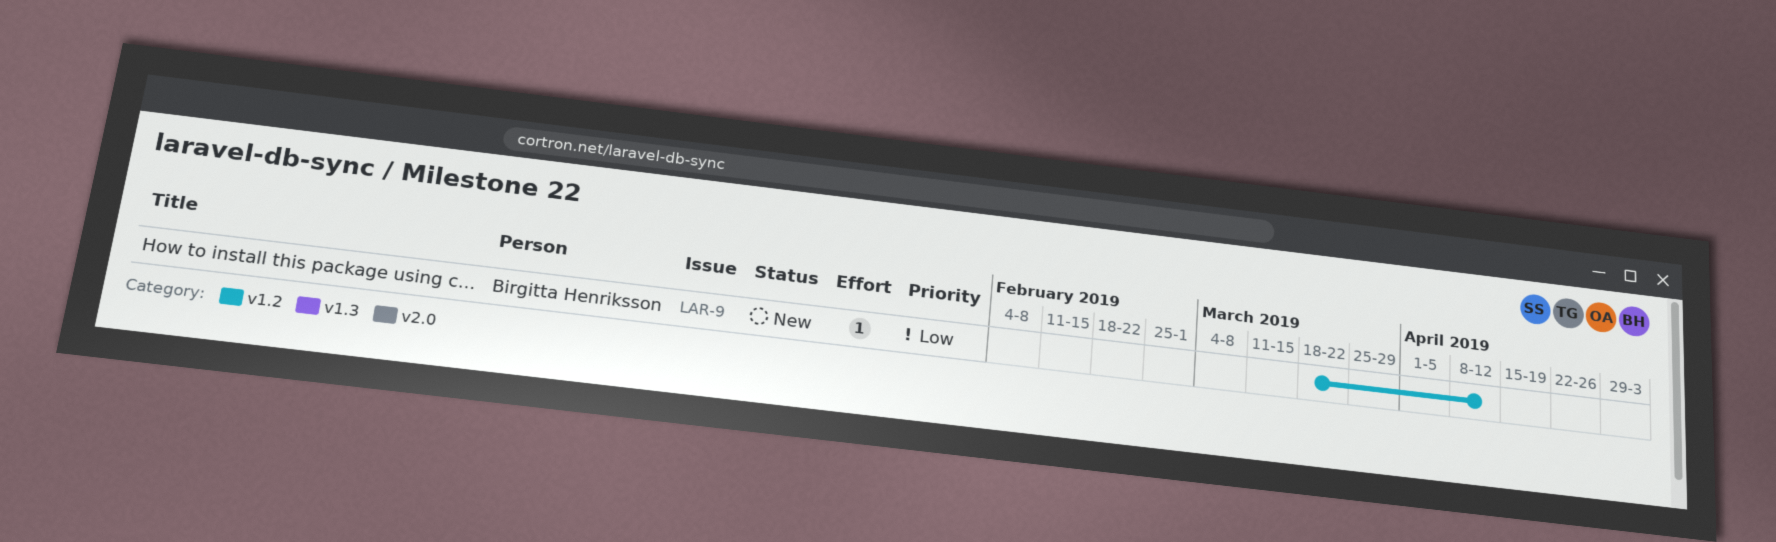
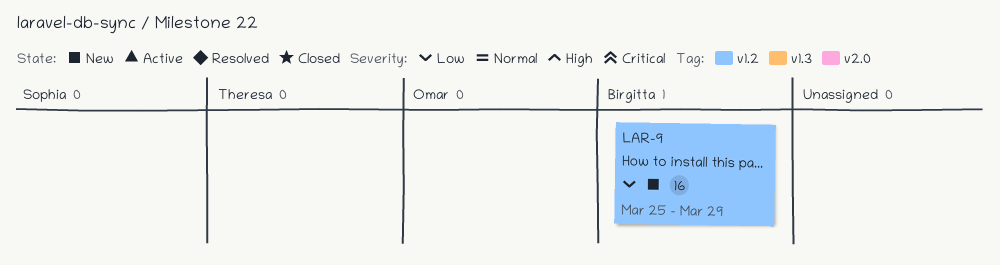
LAR-9, estimate: 1 -> 16
LAR-9, start: Mar 18 -> Mar 25
LAR-9, due: Apr 12 -> Mar 29

